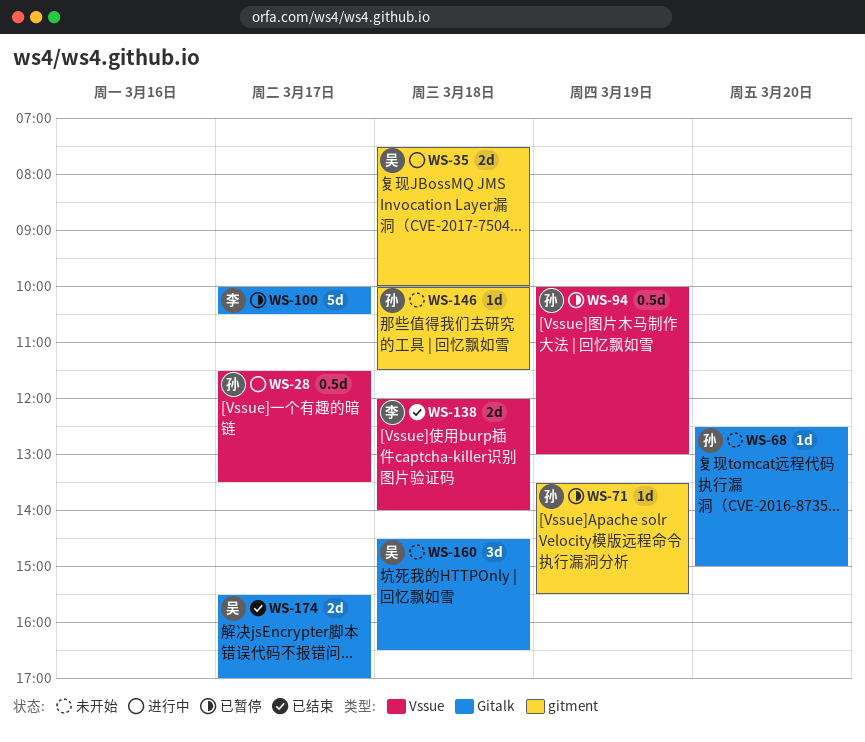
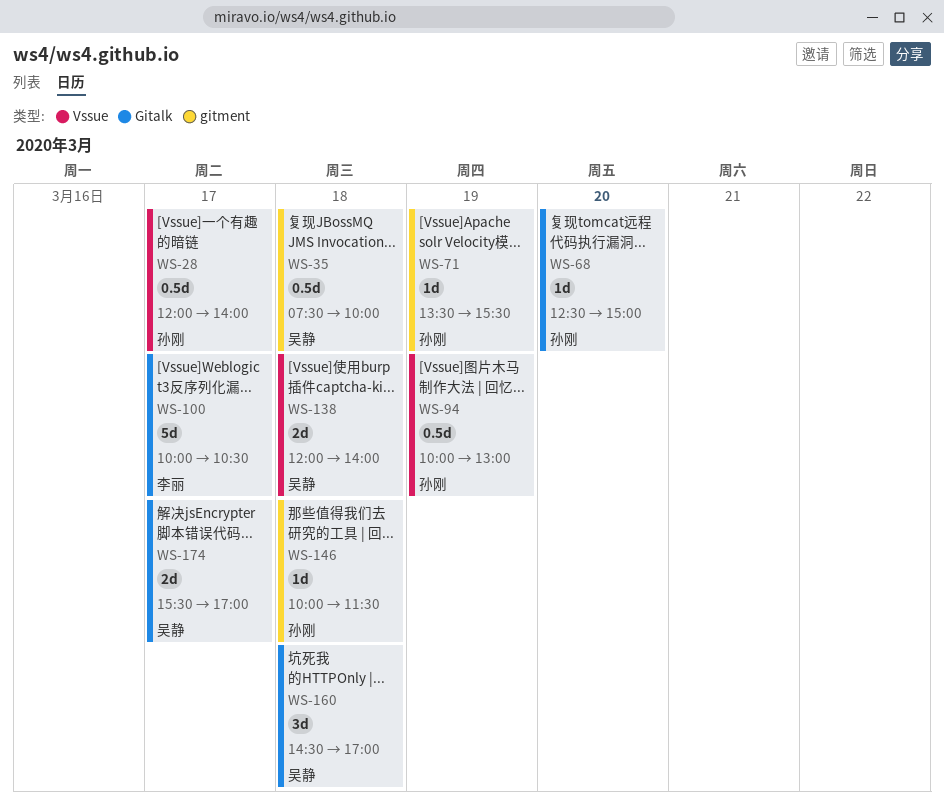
WS-28, begins: 11:30 -> 12:00
WS-28, ends: 13:30 -> 14:00
WS-35, estimate: 2d -> 0.5d
WS-138, owner: 李丽 -> 吴静
WS-160, ends: 16:30 -> 17:00

